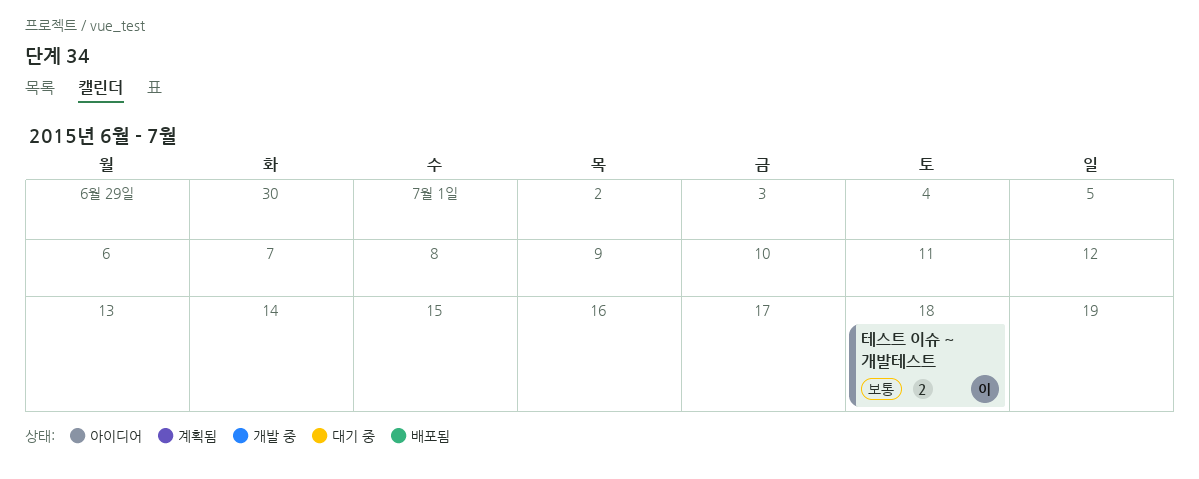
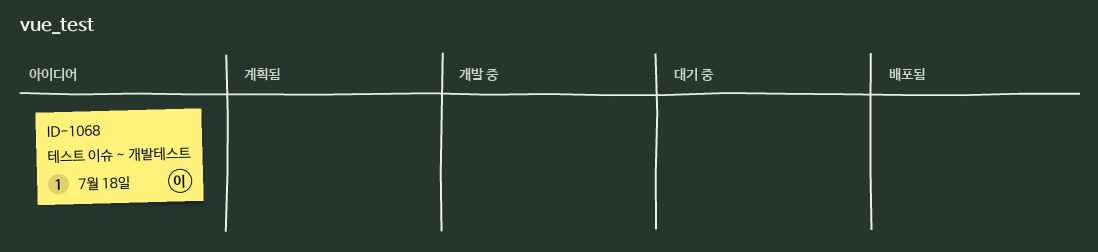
테스트 이슈 ~ 개발테스트, estimate: 2 -> 1

